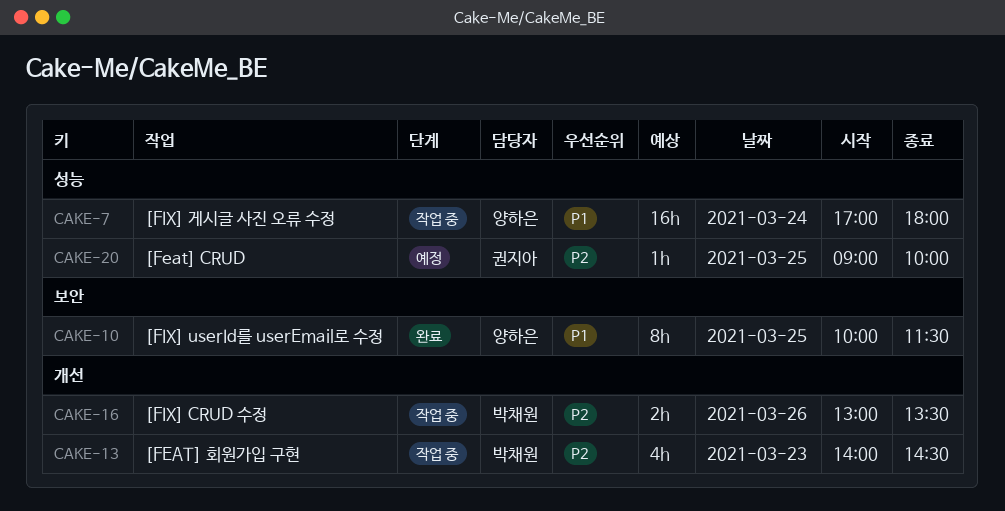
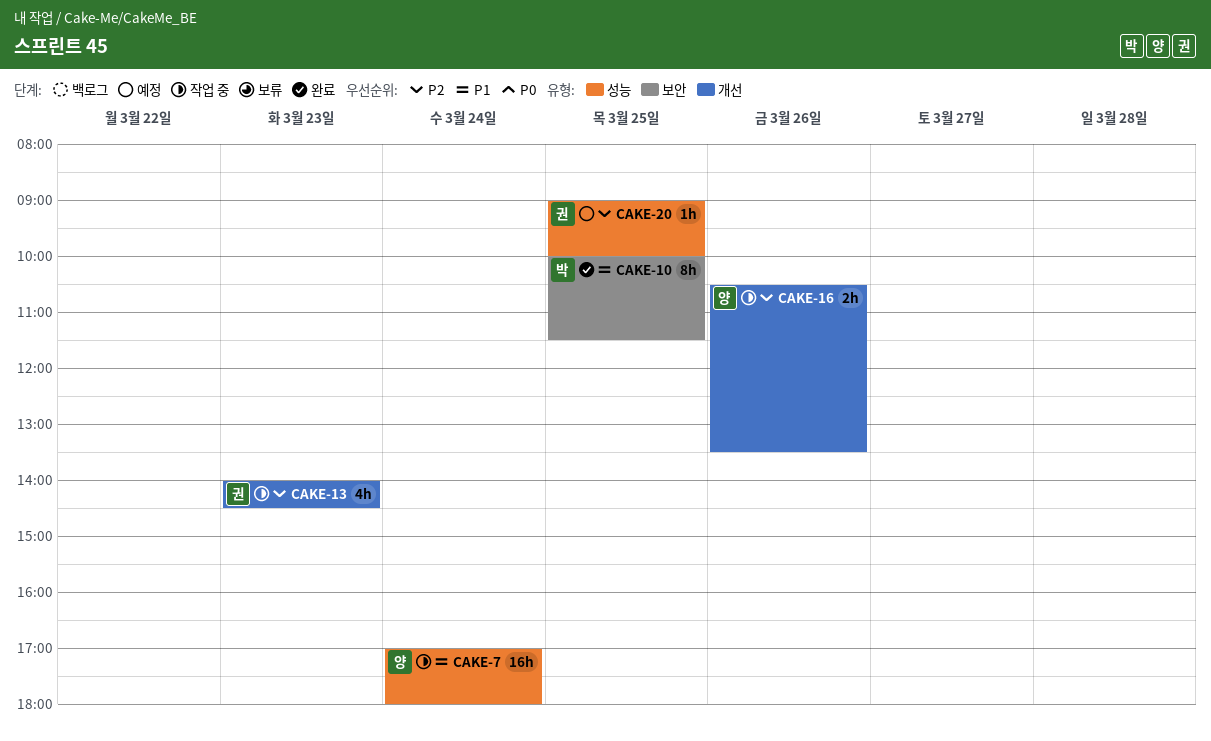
CAKE-10, owner: 양하은 -> 박채원
CAKE-13, owner: 박채원 -> 권지아
CAKE-16, owner: 박채원 -> 양하은
CAKE-16, begins: 13:00 -> 10:30

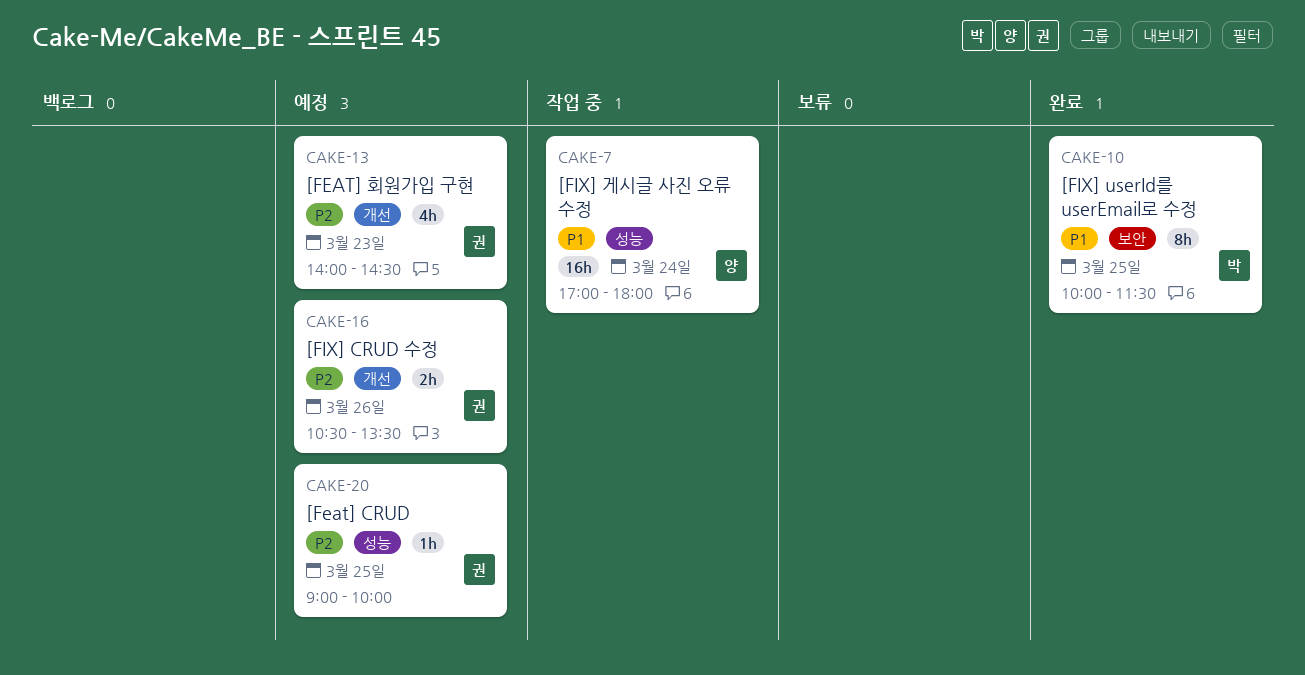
CAKE-13, status: 작업 중 -> 예정
CAKE-16, status: 작업 중 -> 예정
CAKE-16, owner: 양 -> 권

